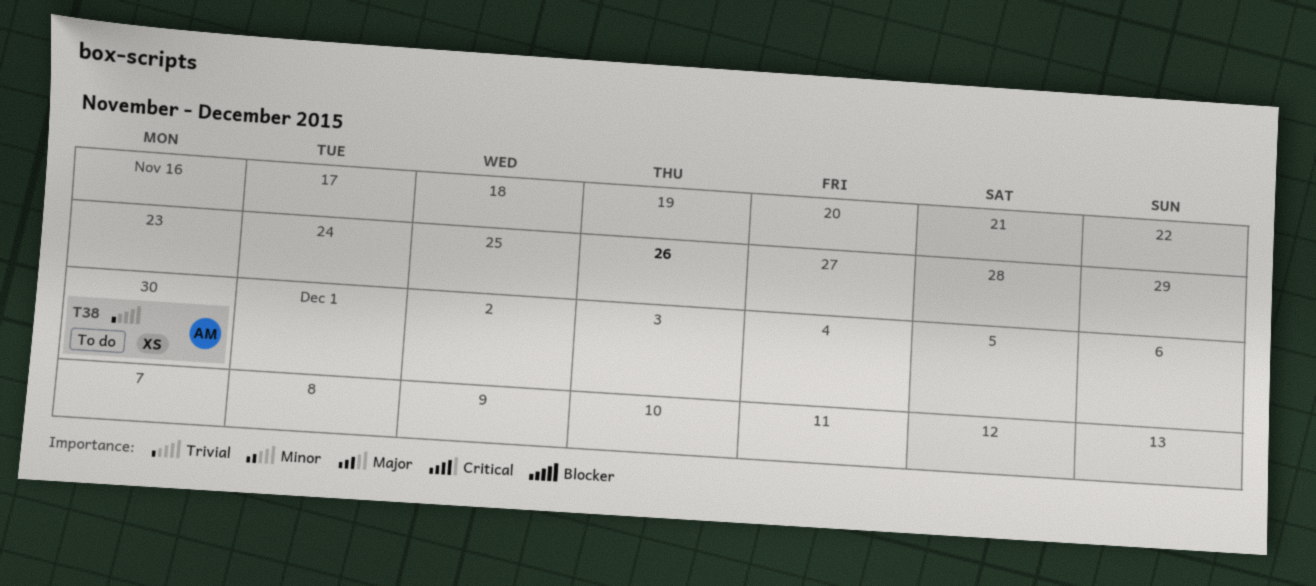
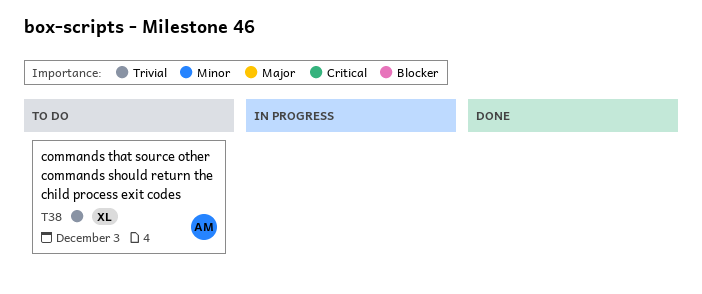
T38, estimate: XS -> XL
T38, due: Nov 30 -> Dec 3

